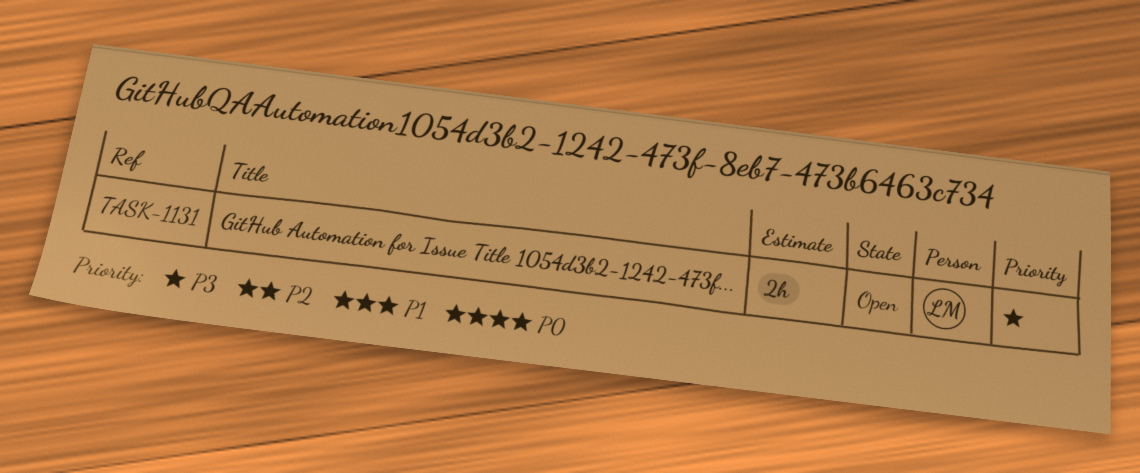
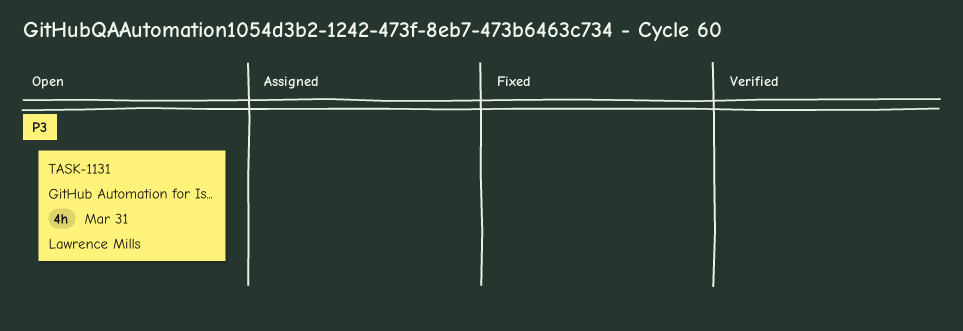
TASK-1131, estimate: 2h -> 4h

